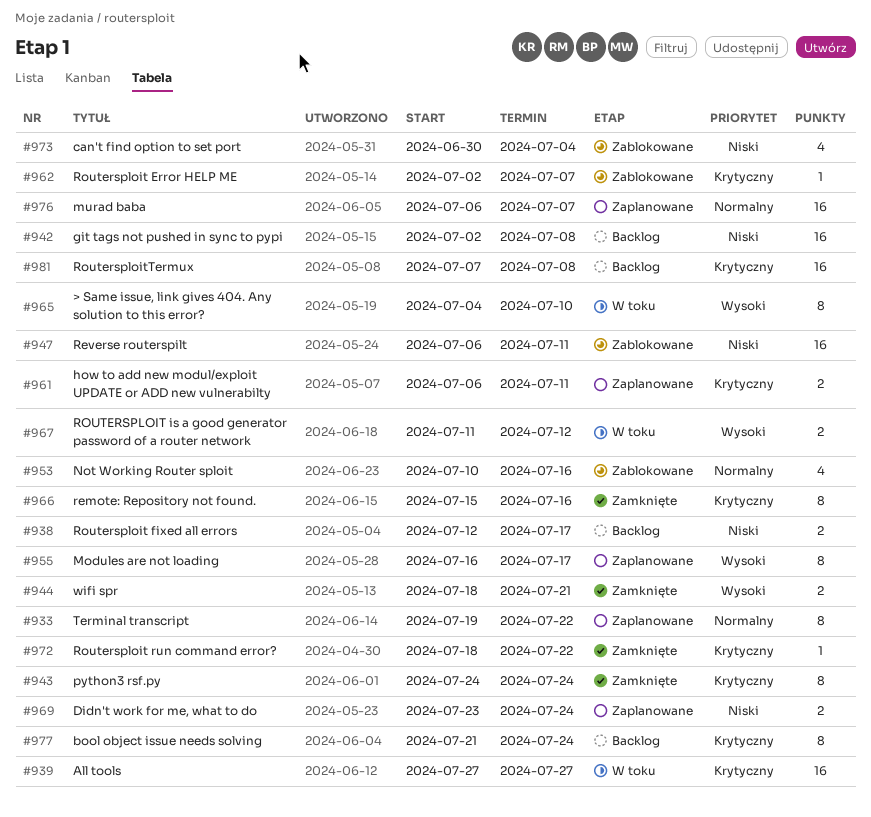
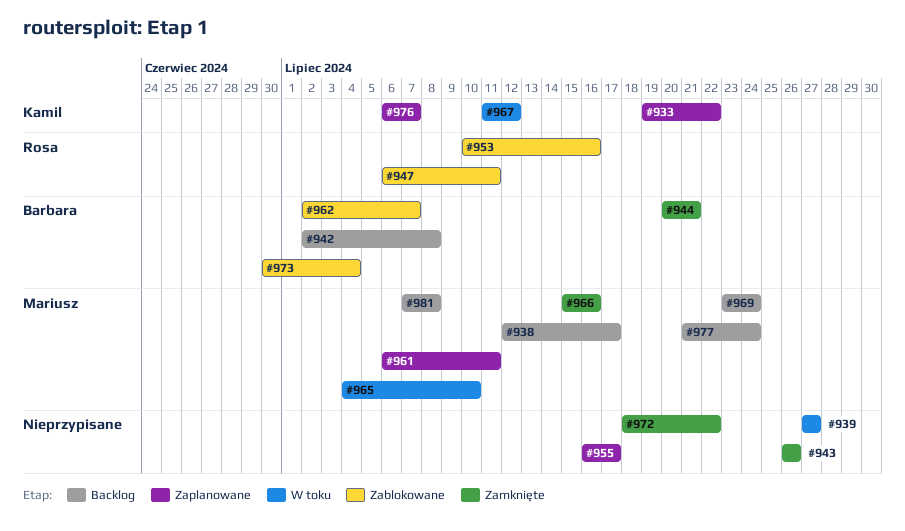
#943, start: Jul 24 -> Jul 26
#943, due: Jul 24 -> Jul 26
#944, start: Jul 18 -> Jul 20
#969, status: Zaplanowane -> Backlog

